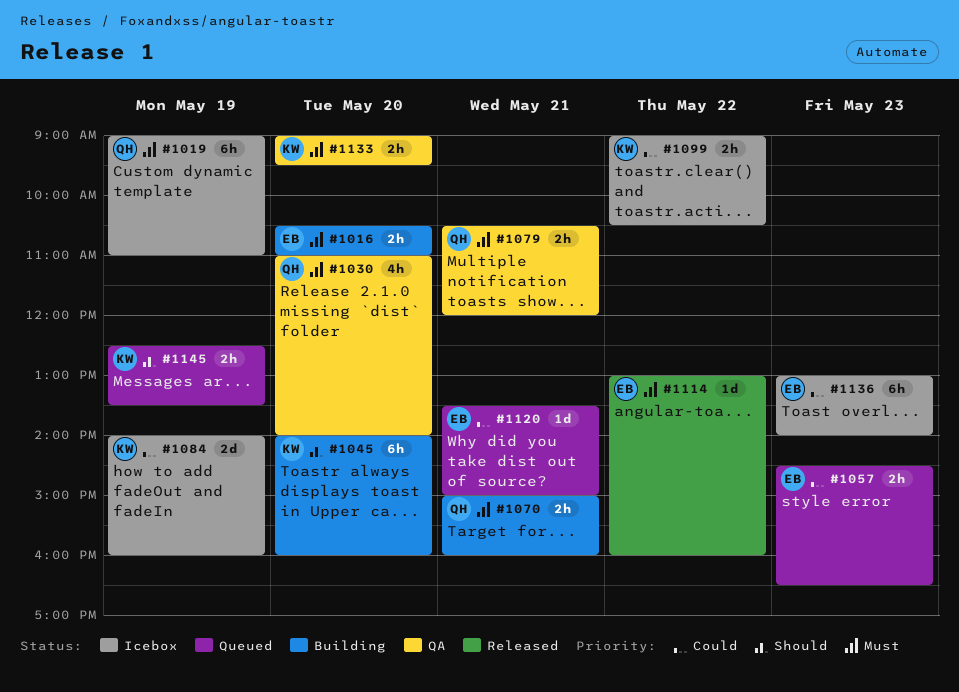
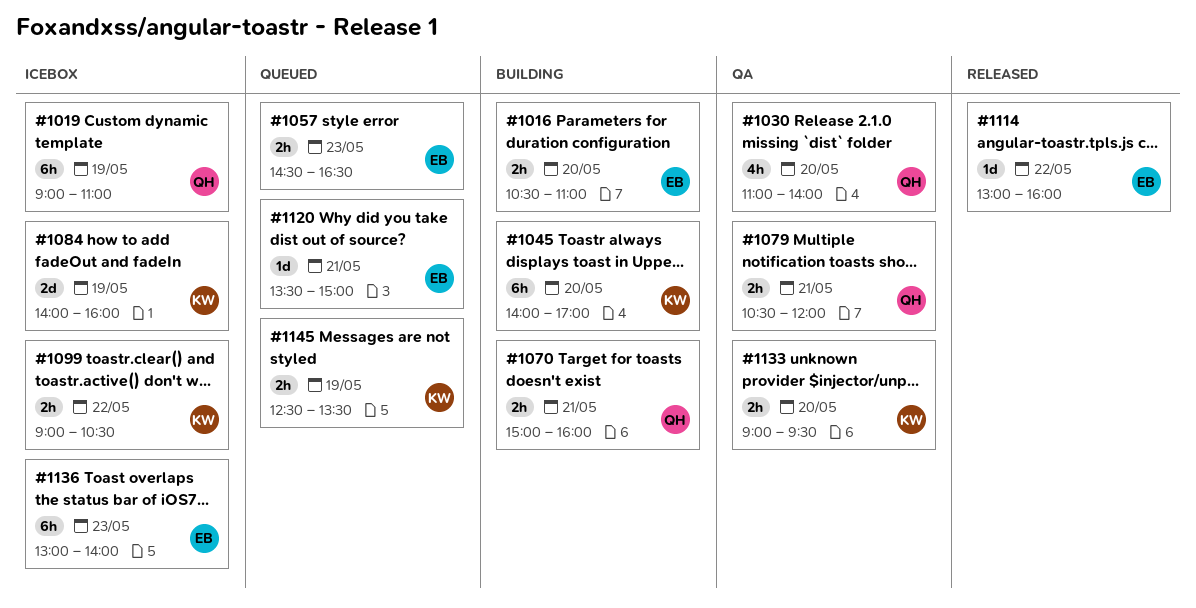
#1045, ends: 16:00 -> 17:00

